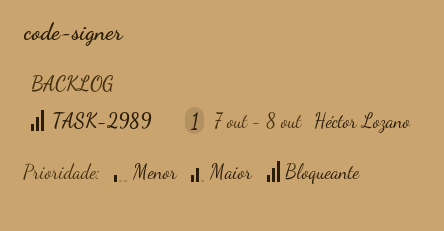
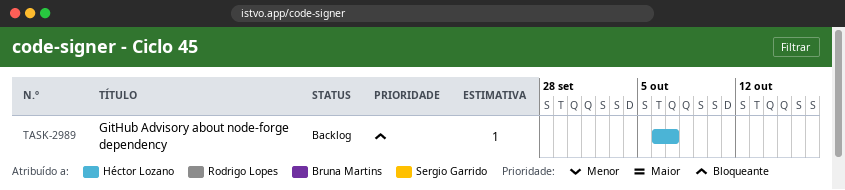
TASK-2989, start: Oct 7 -> Oct 6
TASK-2989, due: Oct 8 -> Oct 7

